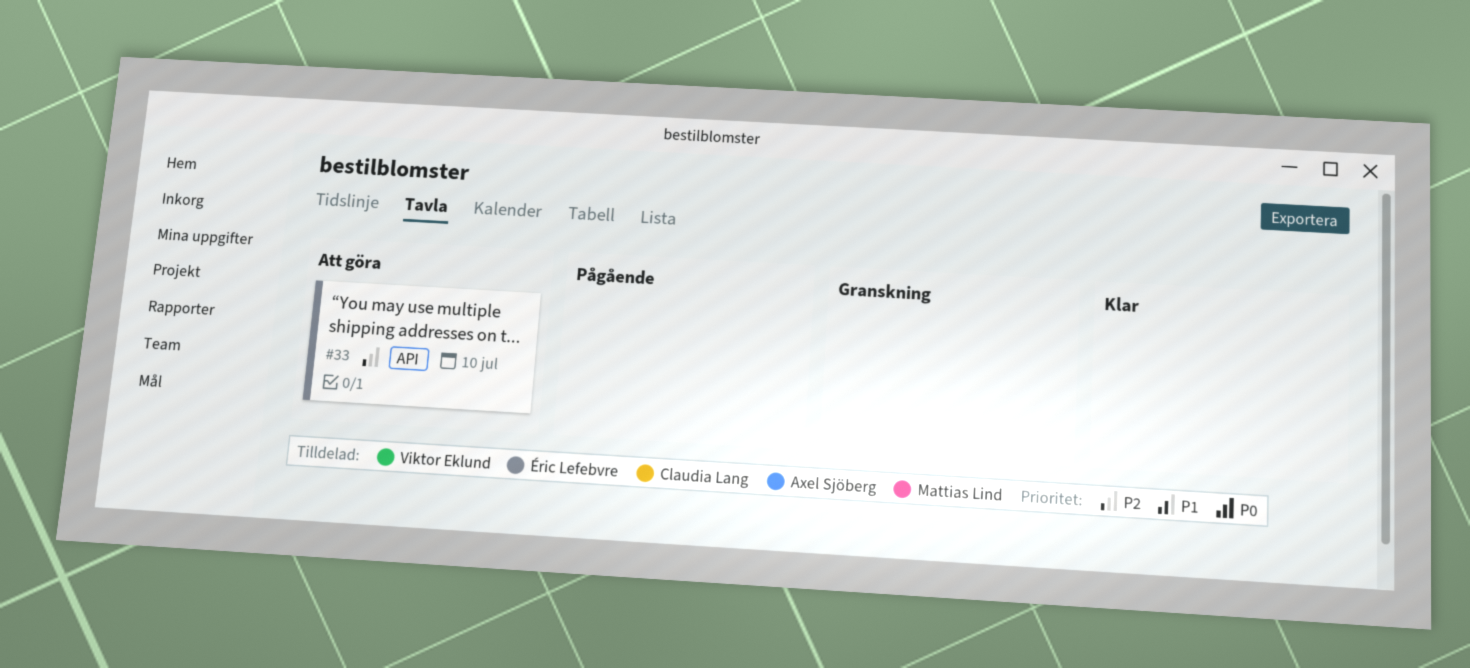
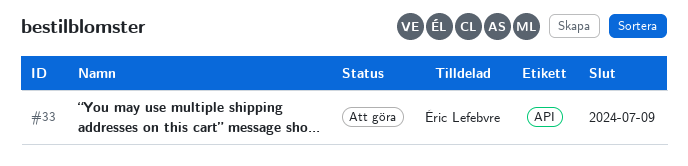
#33, due: Jul 10 -> Jul 9

